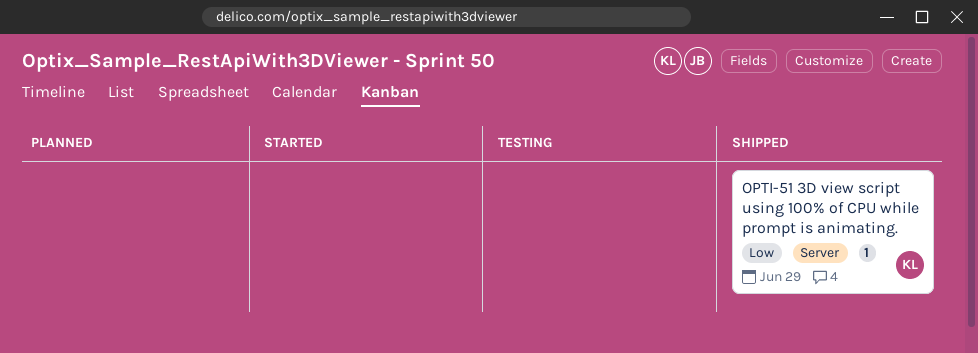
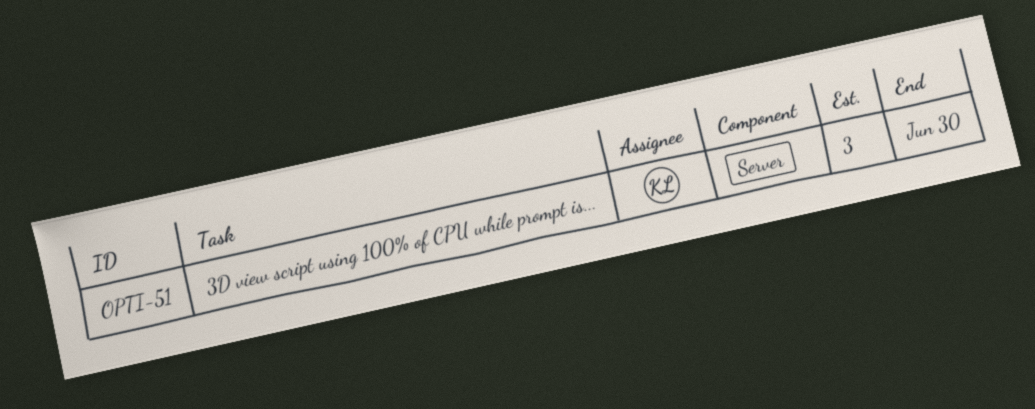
OPTI-51, estimate: 1 -> 3
OPTI-51, due: Jun 29 -> Jun 30

